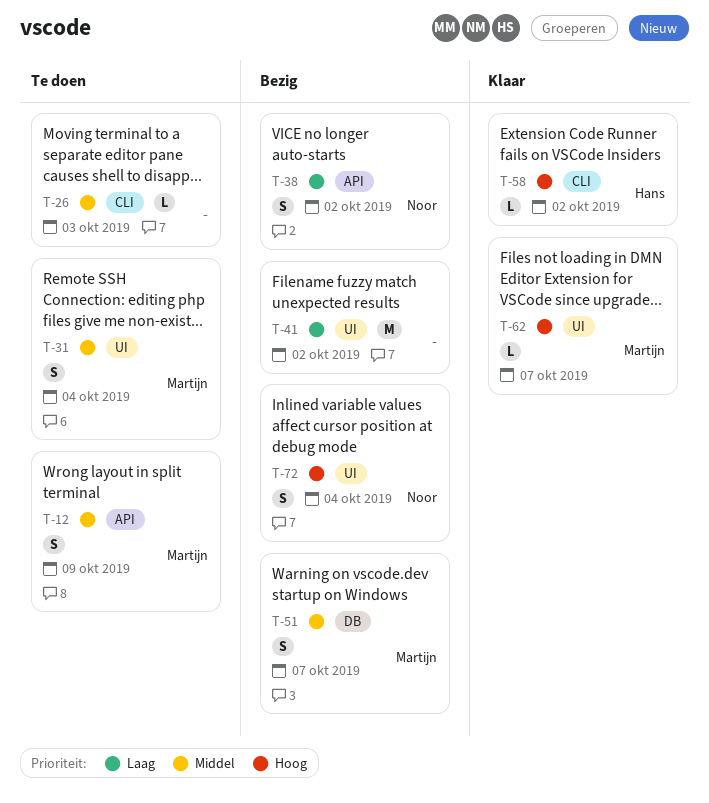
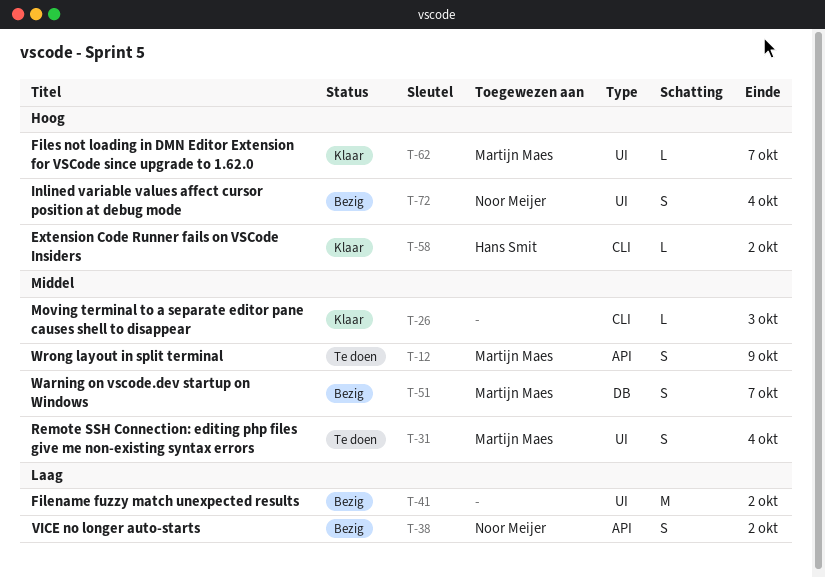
T-26, status: Te doen -> Klaar

